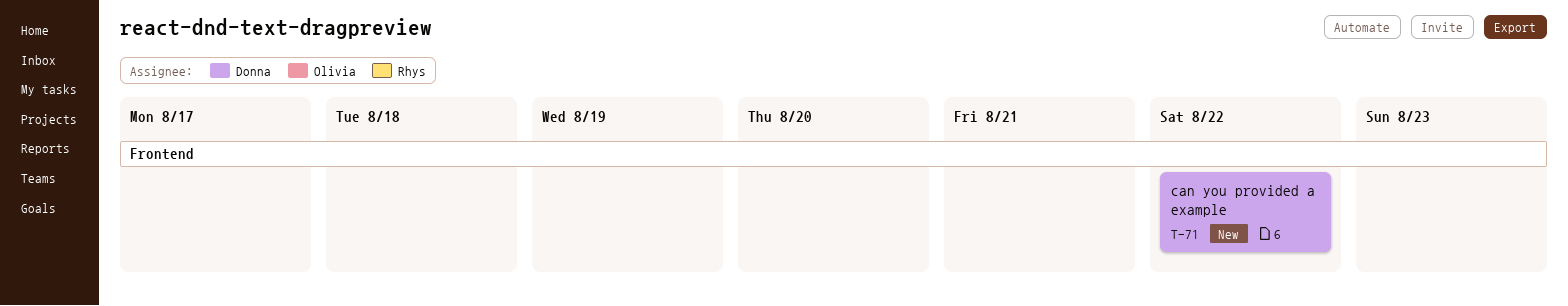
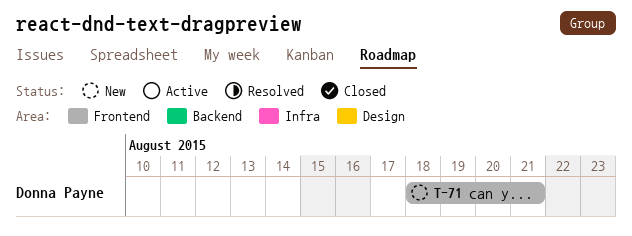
T-71, due: Aug 22 -> Aug 21

